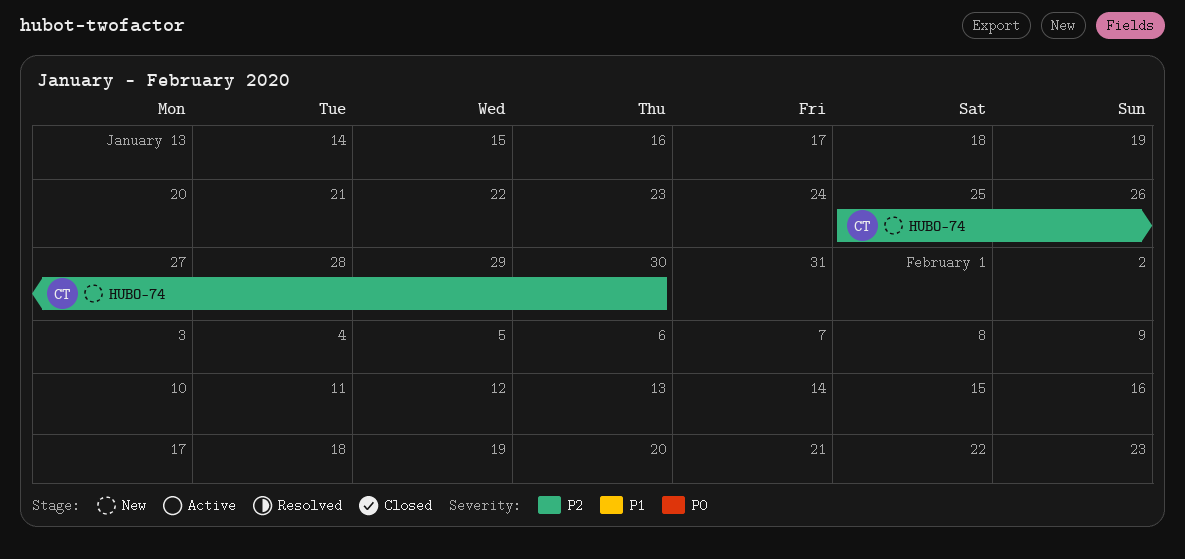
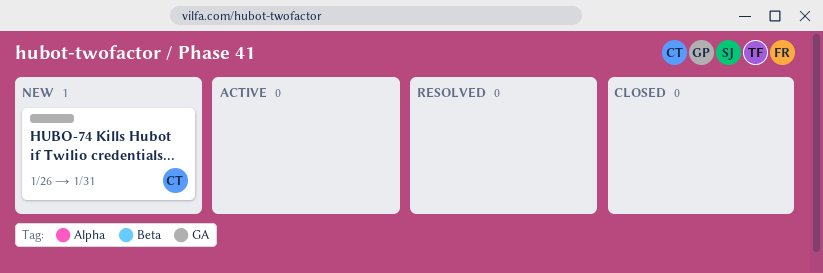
HUBO-74, start: Jan 25 -> Jan 26
HUBO-74, due: Jan 30 -> Jan 31

